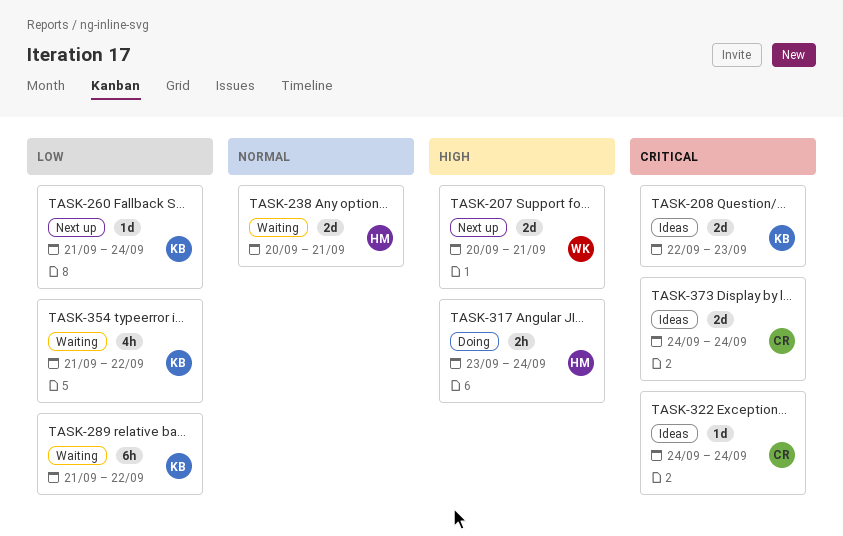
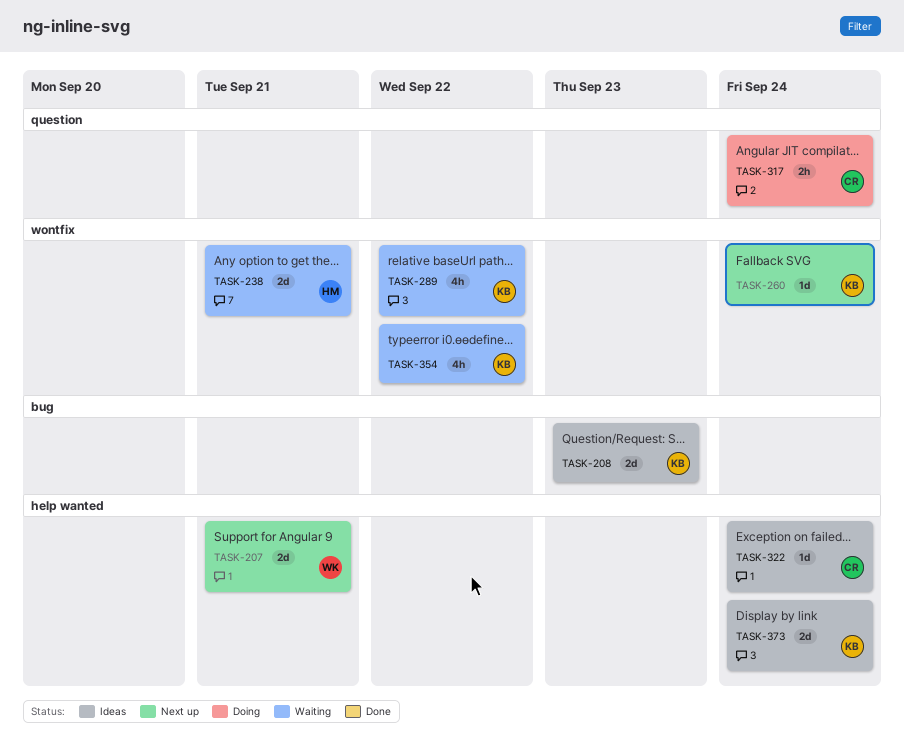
TASK-289, estimate: 6h -> 4h
TASK-317, owner: HM -> CR
TASK-373, owner: CR -> KB

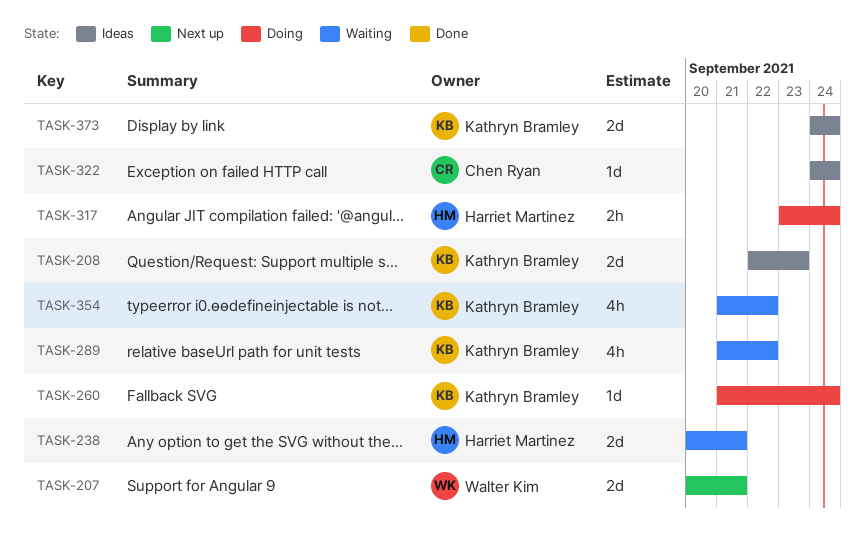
TASK-260, status: Next up -> Doing
TASK-317, owner: Chen Ryan -> Harriet Martinez

